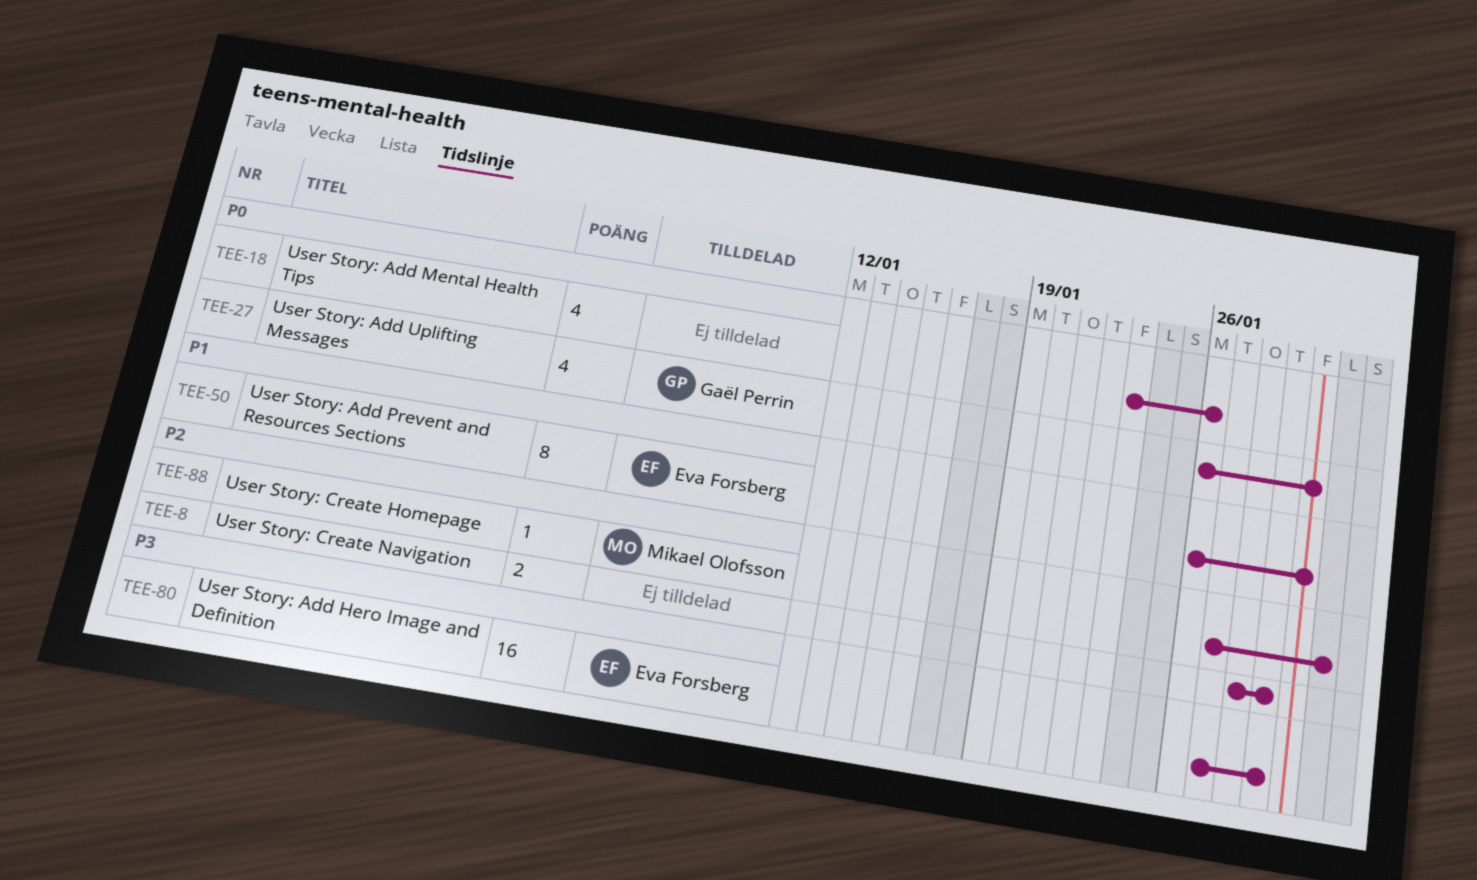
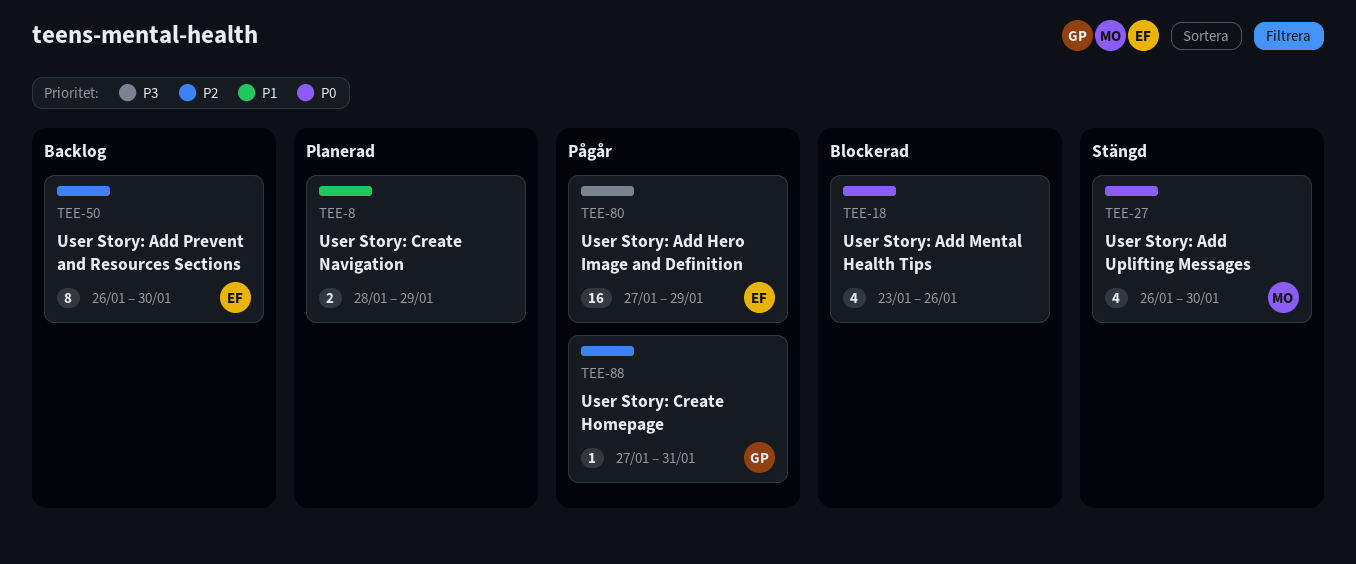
TEE-8, priority: P2 -> P1
TEE-27, owner: Gaël Perrin -> Mikael Olofsson
TEE-50, priority: P1 -> P2
TEE-88, owner: Mikael Olofsson -> Gaël Perrin

